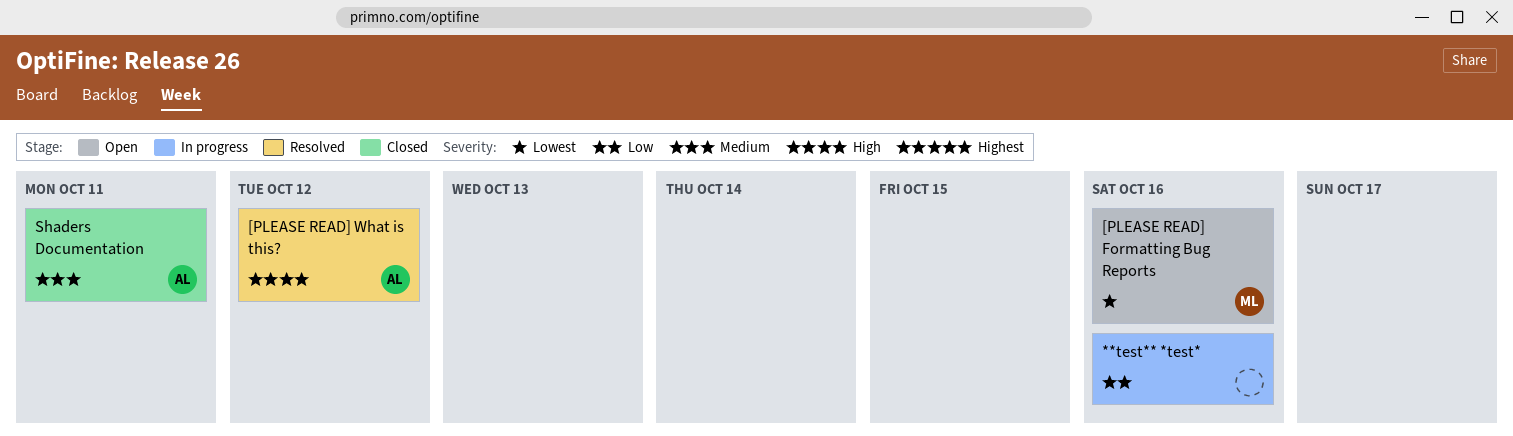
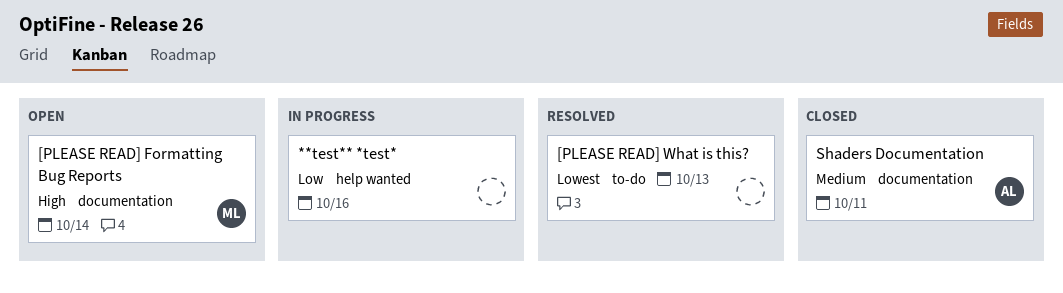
[PLEASE READ] Formatting Bug Reports, priority: Lowest -> High
[PLEASE READ] Formatting Bug Reports, due: Oct 16 -> Oct 14
[PLEASE READ] What is this?, owner: AL -> none
[PLEASE READ] What is this?, priority: High -> Lowest
[PLEASE READ] What is this?, due: Oct 12 -> Oct 13

